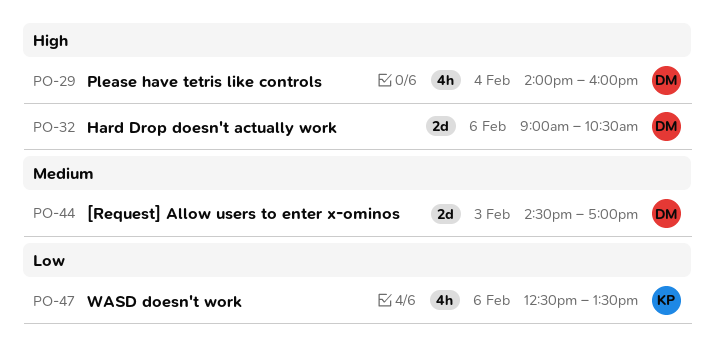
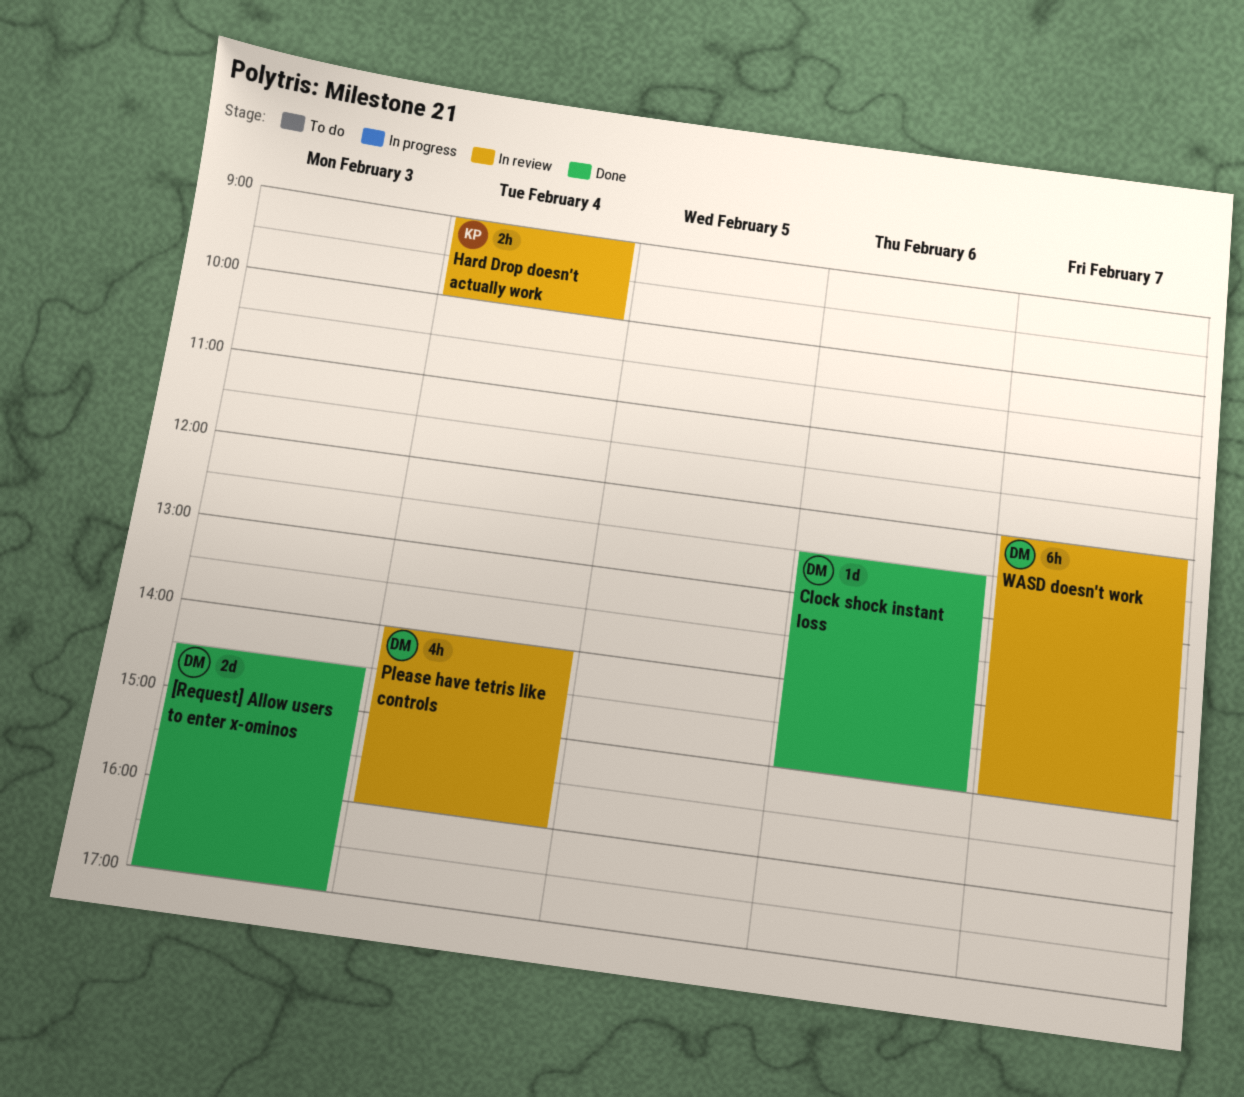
Clock shock instant loss: none -> present
Hard Drop doesn't actually work, owner: DM -> KP
Hard Drop doesn't actually work, estimate: 2d -> 2h
Hard Drop doesn't actually work, day: Feb 6 -> Feb 4
Hard Drop doesn't actually work, ends: 10:30 -> 10:00
WASD doesn't work, owner: KP -> DM
WASD doesn't work, estimate: 4h -> 6h
WASD doesn't work, day: Feb 6 -> Feb 7
WASD doesn't work, begins: 12:30 -> 12:00
WASD doesn't work, ends: 13:30 -> 15:00

